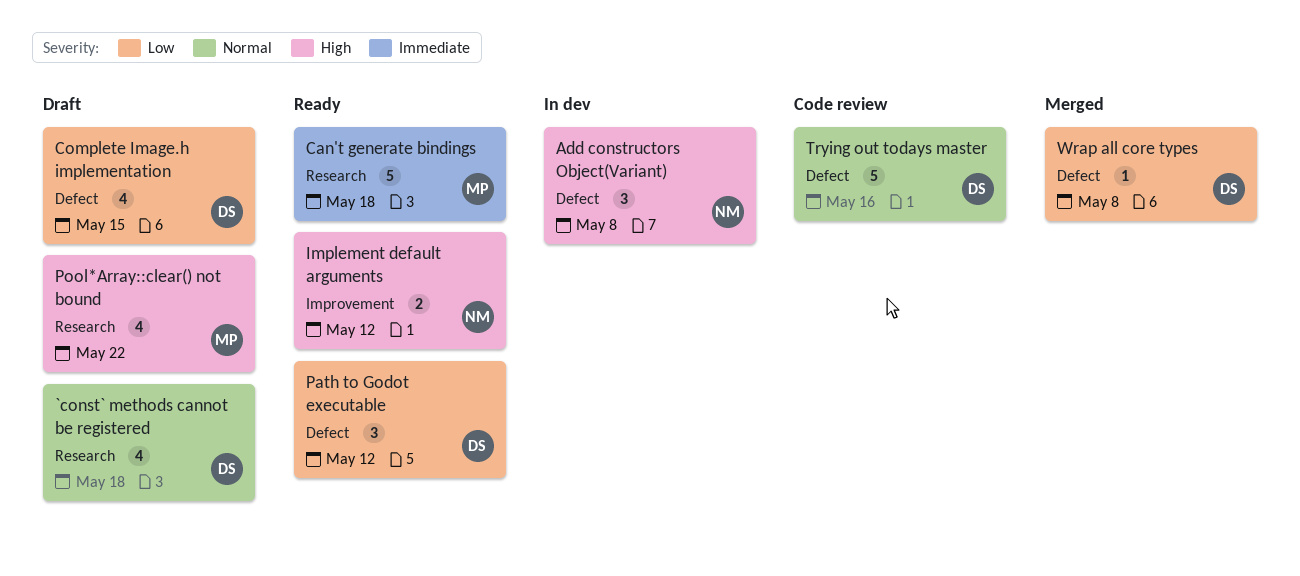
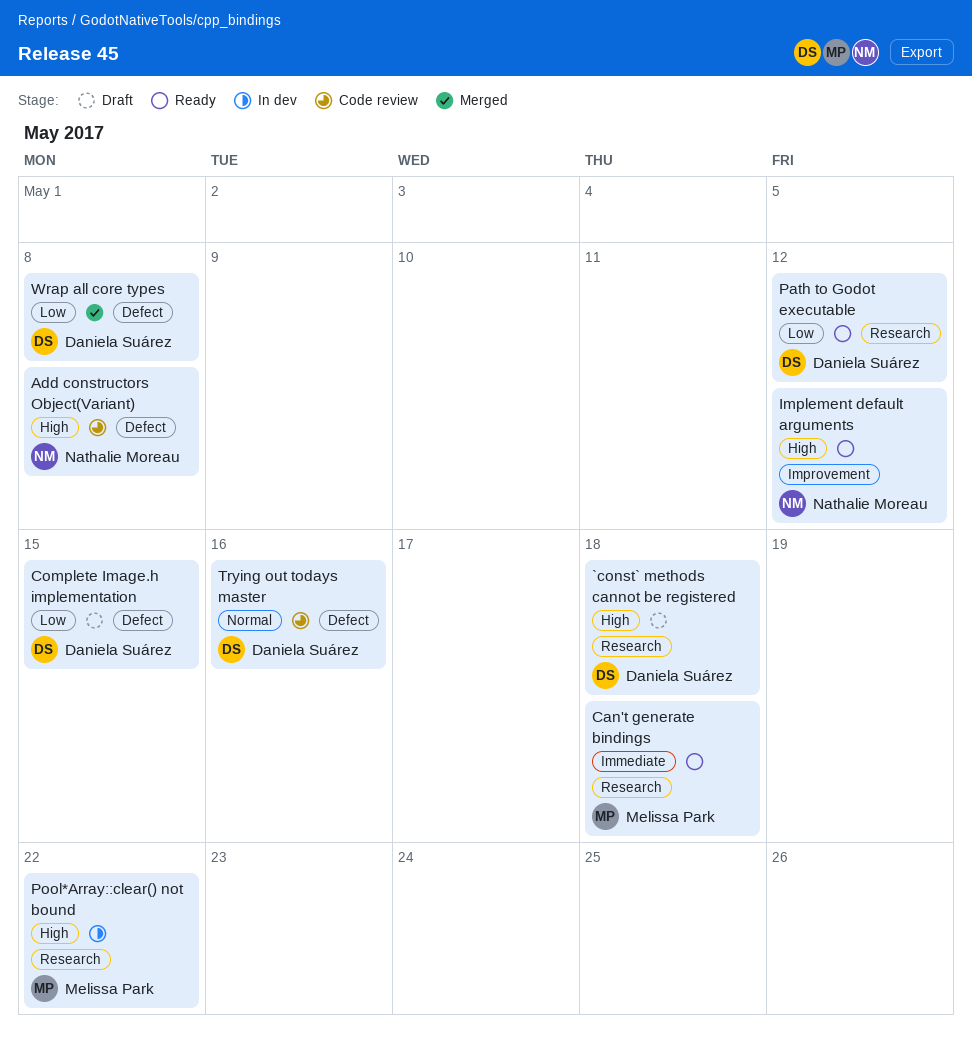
`const` methods cannot be registered, priority: Normal -> High
Add constructors Object(Variant), status: In dev -> Code review
Path to Godot executable, label: Defect -> Research
Pool*Array::clear() not bound, status: Draft -> In dev

